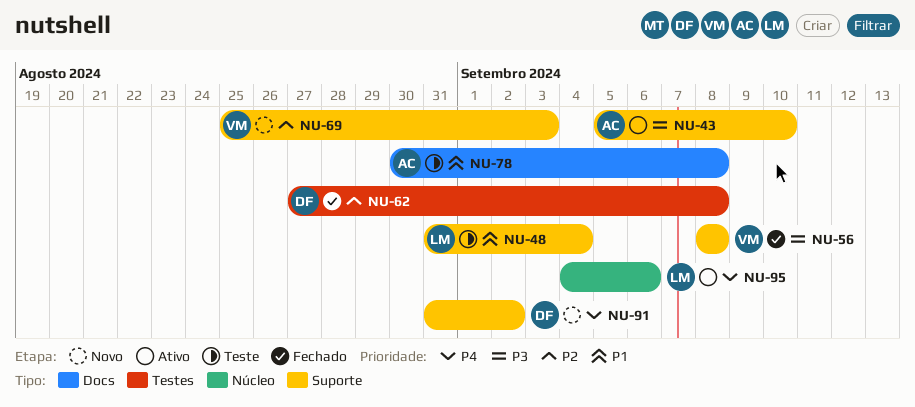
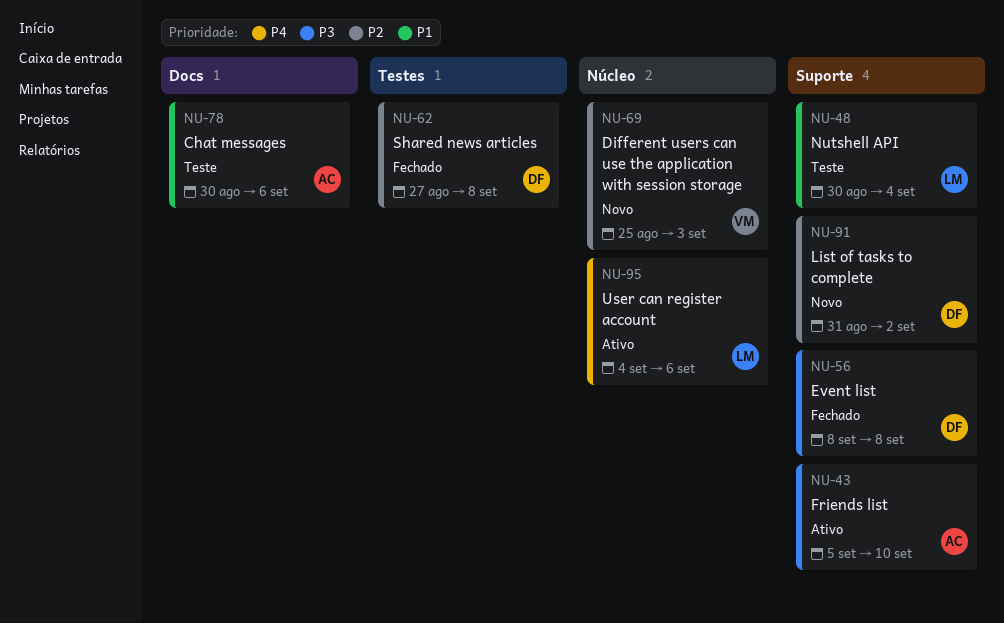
NU-48, start: Aug 31 -> Aug 30
NU-56, owner: VM -> DF
NU-69, label: Suporte -> Núcleo
NU-78, due: Sep 8 -> Sep 6
NU-91, priority: P4 -> P2

